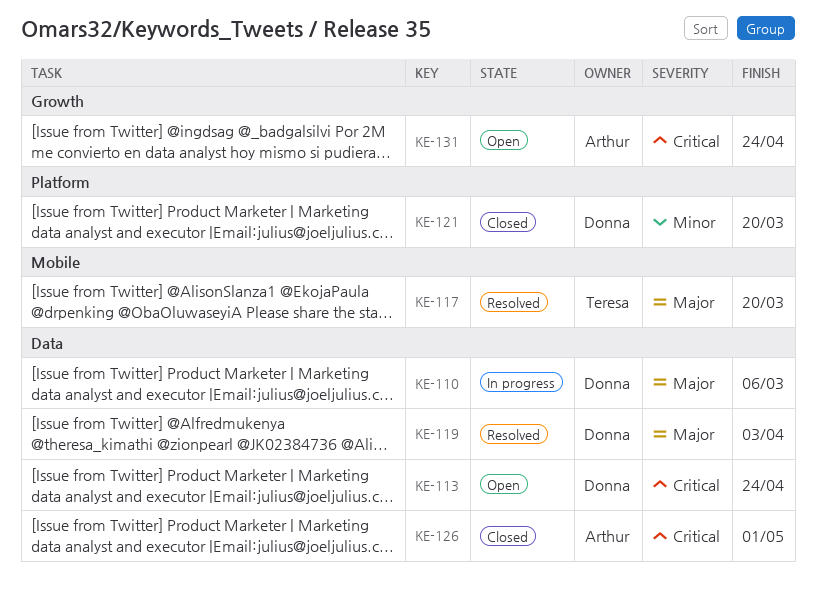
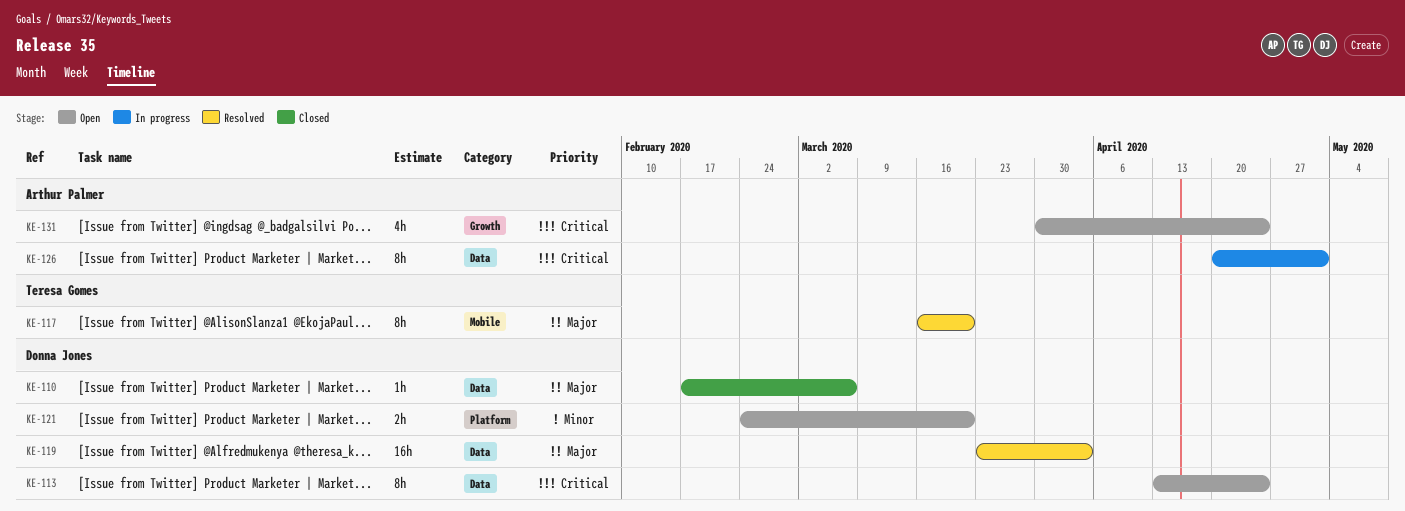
KE-110, status: In progress -> Closed
KE-121, status: Closed -> Open
KE-126, status: Closed -> In progress

